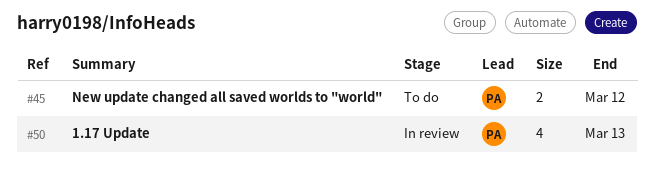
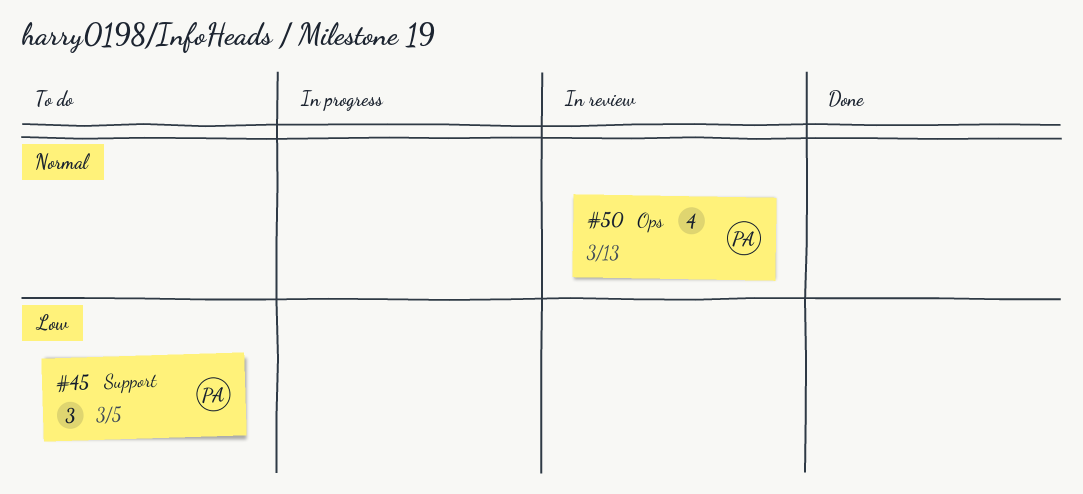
#45, estimate: 2 -> 3
#45, due: Mar 12 -> Mar 5

